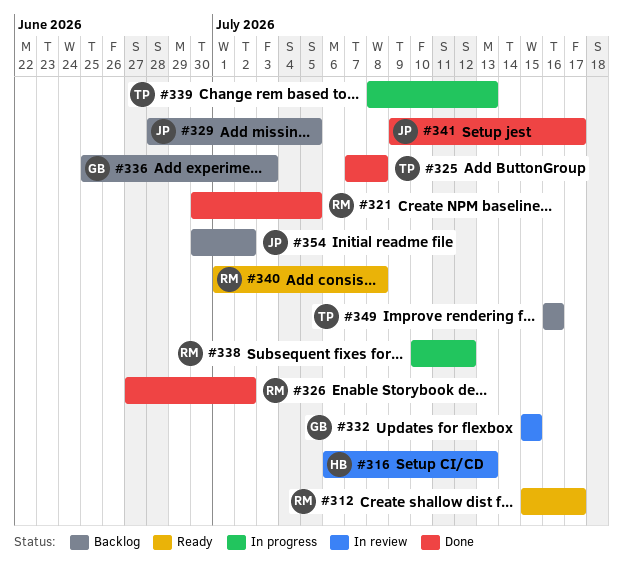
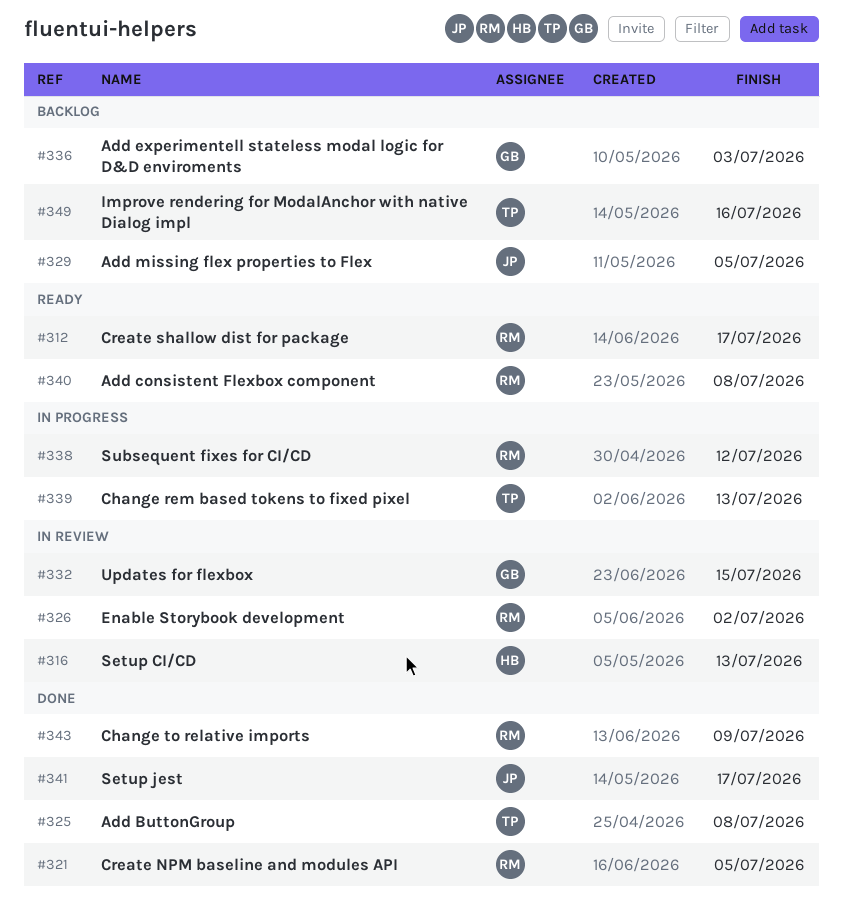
#326, status: Done -> In review
#343: none -> present
#354: present -> none

